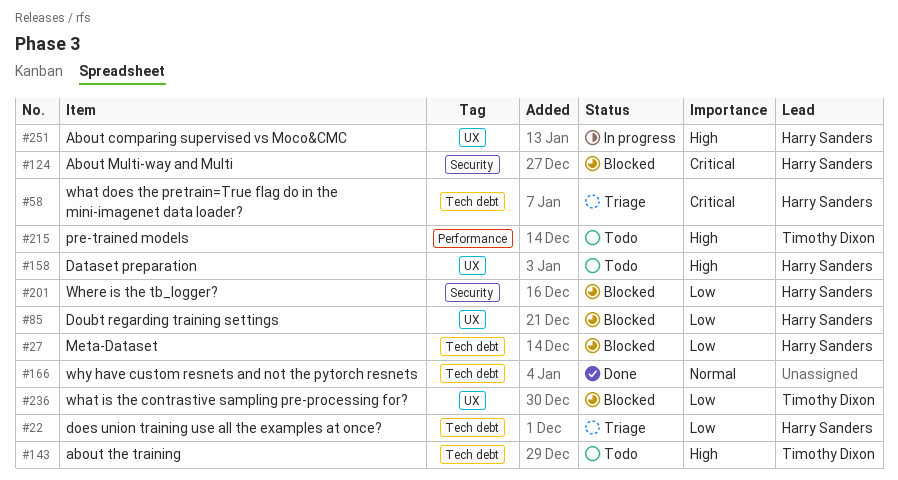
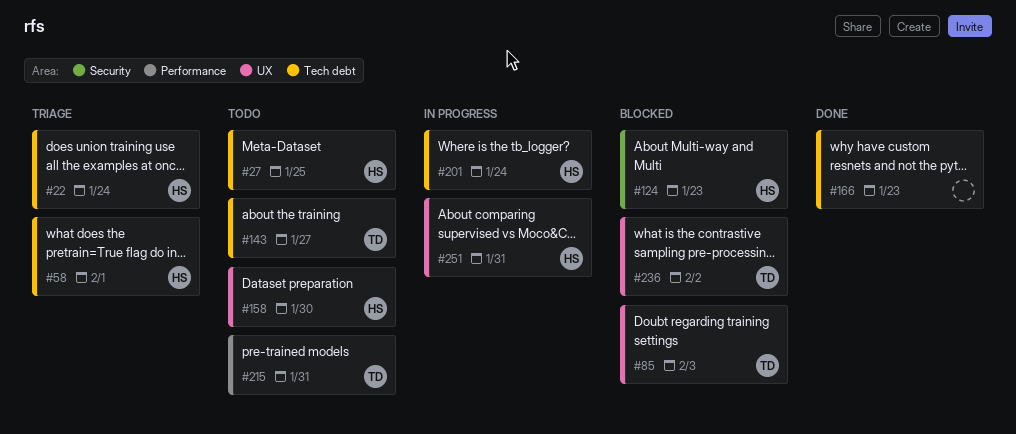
#27, status: Blocked -> Todo
#85, owner: Harry Sanders -> Timothy Dixon
#201, status: Blocked -> In progress
#201, label: Security -> Tech debt

